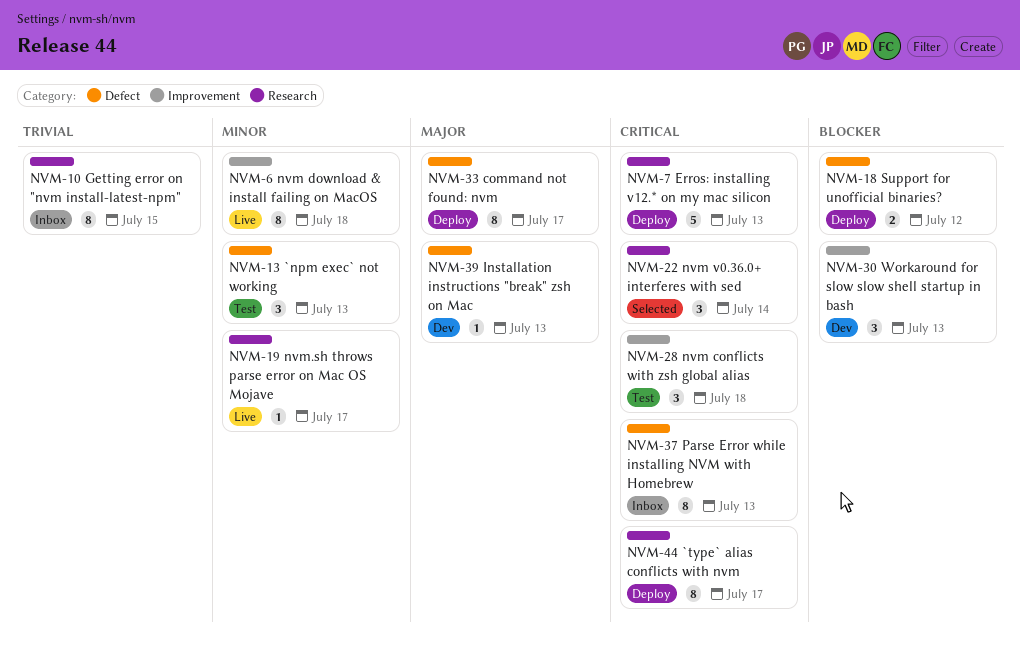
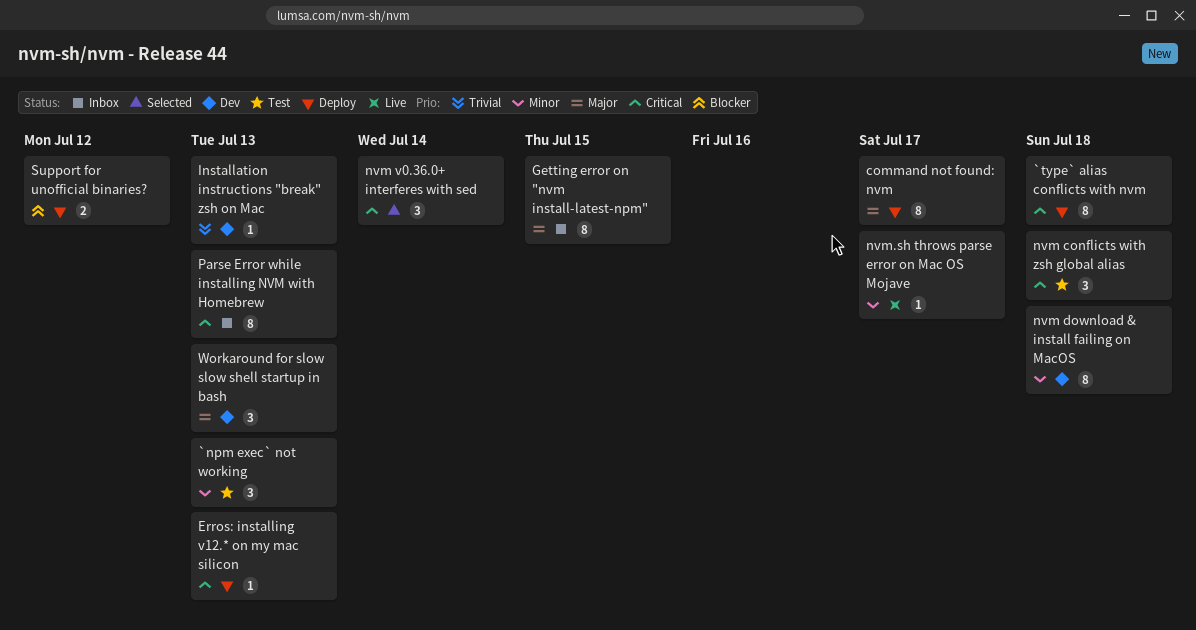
`type` alias conflicts with nvm, due: Jul 17 -> Jul 18
Erros: installing v12.* on my mac silicon, estimate: 5 -> 1
Getting error on "nvm install-latest-npm", priority: Trivial -> Major
Installation instructions "break" zsh on Mac, priority: Major -> Trivial
nvm download & install failing on MacOS, status: Live -> Dev
Workaround for slow slow shell startup in bash, priority: Blocker -> Major

